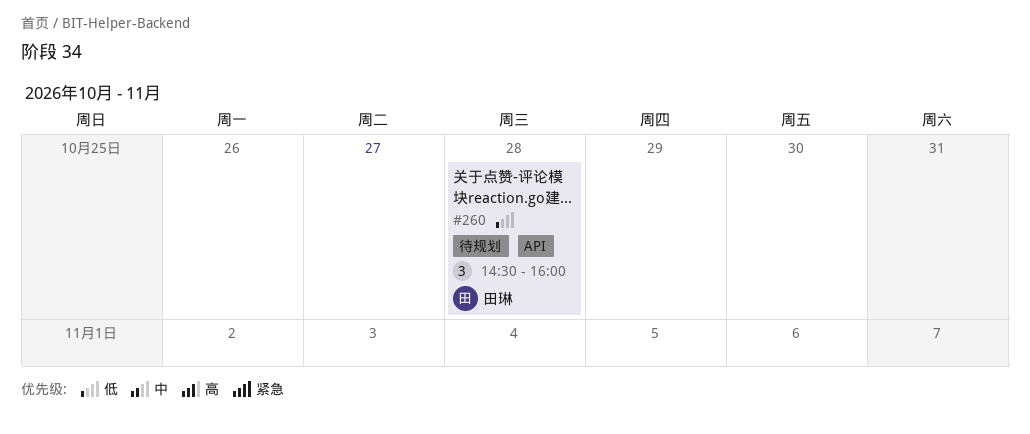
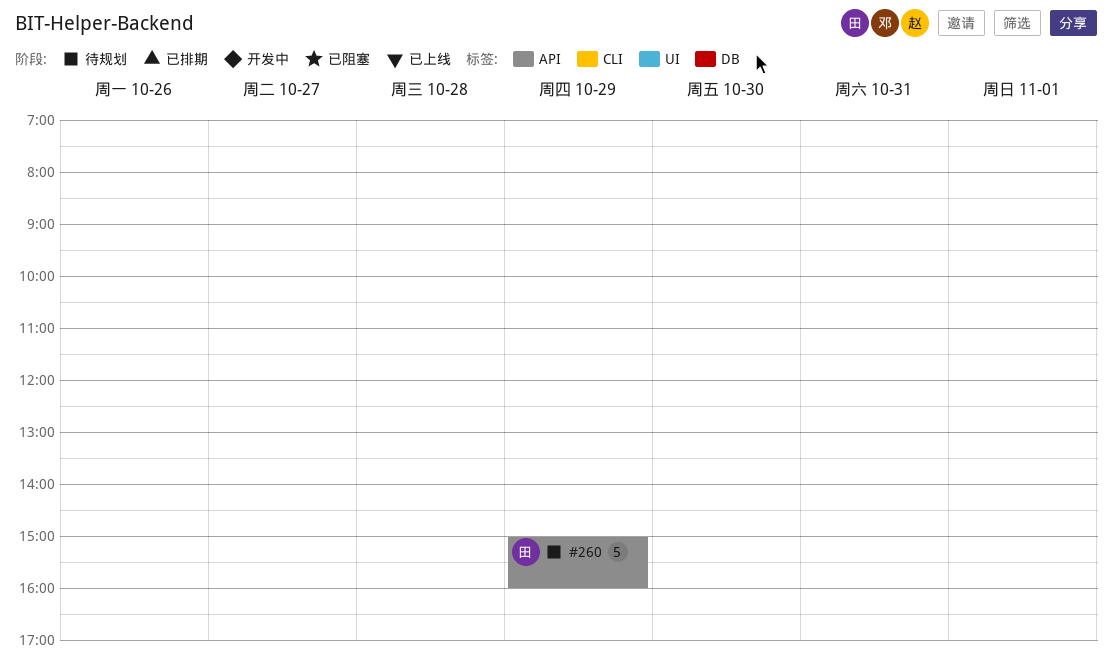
#260, estimate: 3 -> 5
#260, day: Oct 28 -> Oct 29
#260, begins: 14:30 -> 15:00

